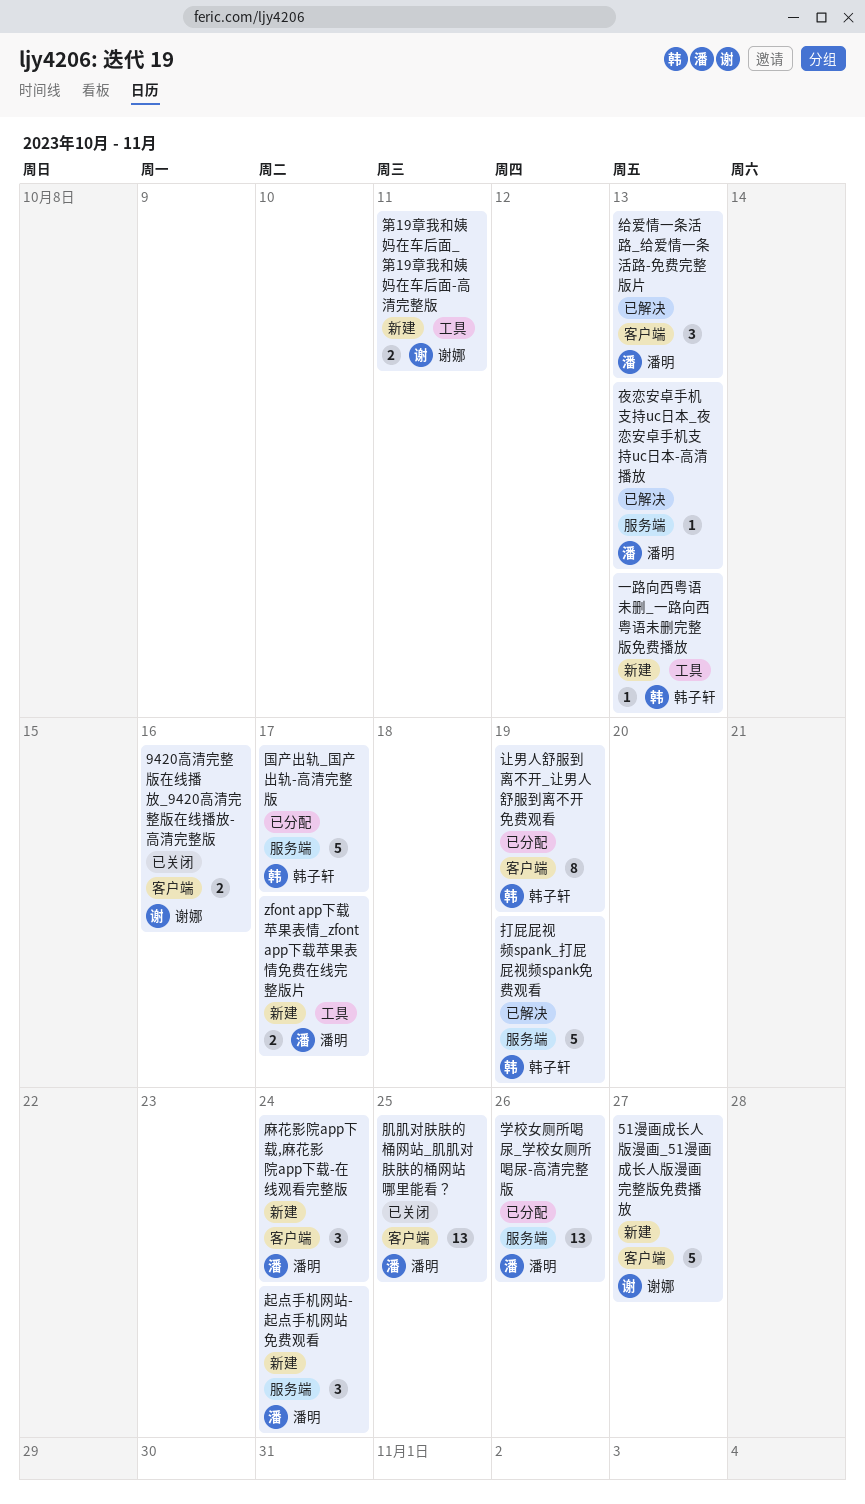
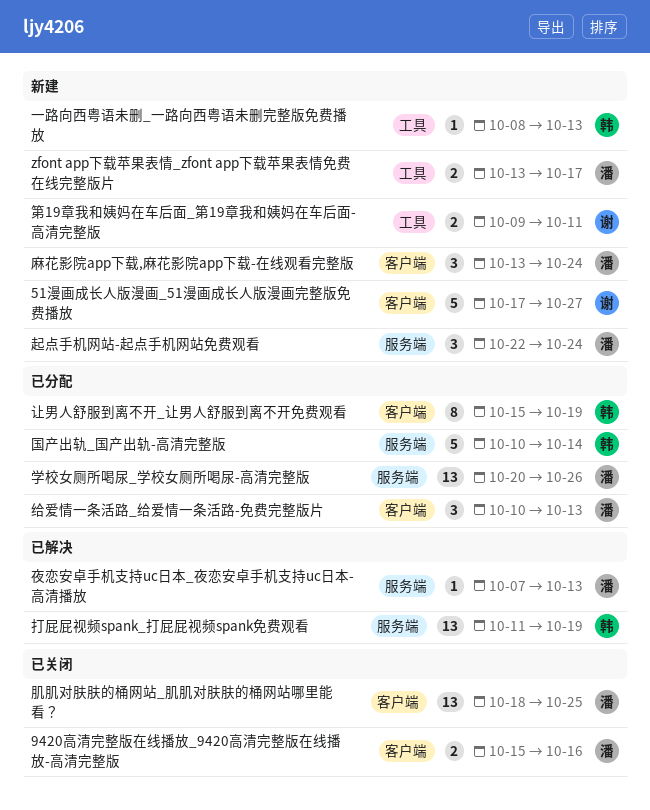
9420高清完整版在线播放_9420高清完整版在线播放-高清完整版, owner: 谢娜 -> 潘明
国产出轨_国产出轨-高清完整版, due: Oct 17 -> Oct 14
打屁屁视频spank_打屁屁视频spank免费观看, estimate: 5 -> 13
给爱情一条活路_给爱情一条活路-免费完整版片, status: 已解决 -> 已分配

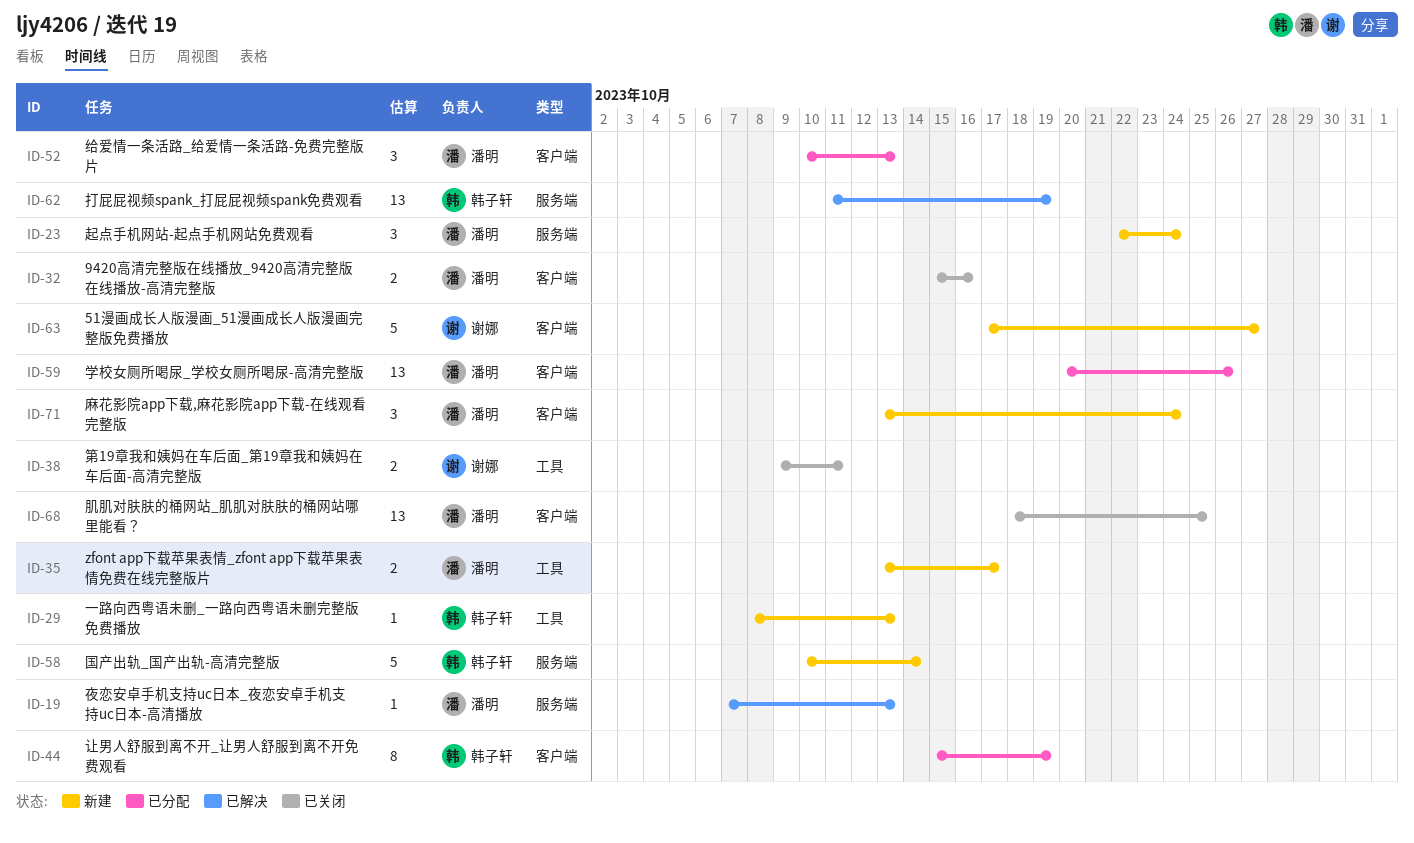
国产出轨_国产出轨-高清完整版, status: 已分配 -> 新建
学校女厕所喝尿_学校女厕所喝尿-高清完整版, label: 服务端 -> 客户端
第19章我和姨妈在车后面_第19章我和姨妈在车后面-高清完整版, status: 新建 -> 已关闭

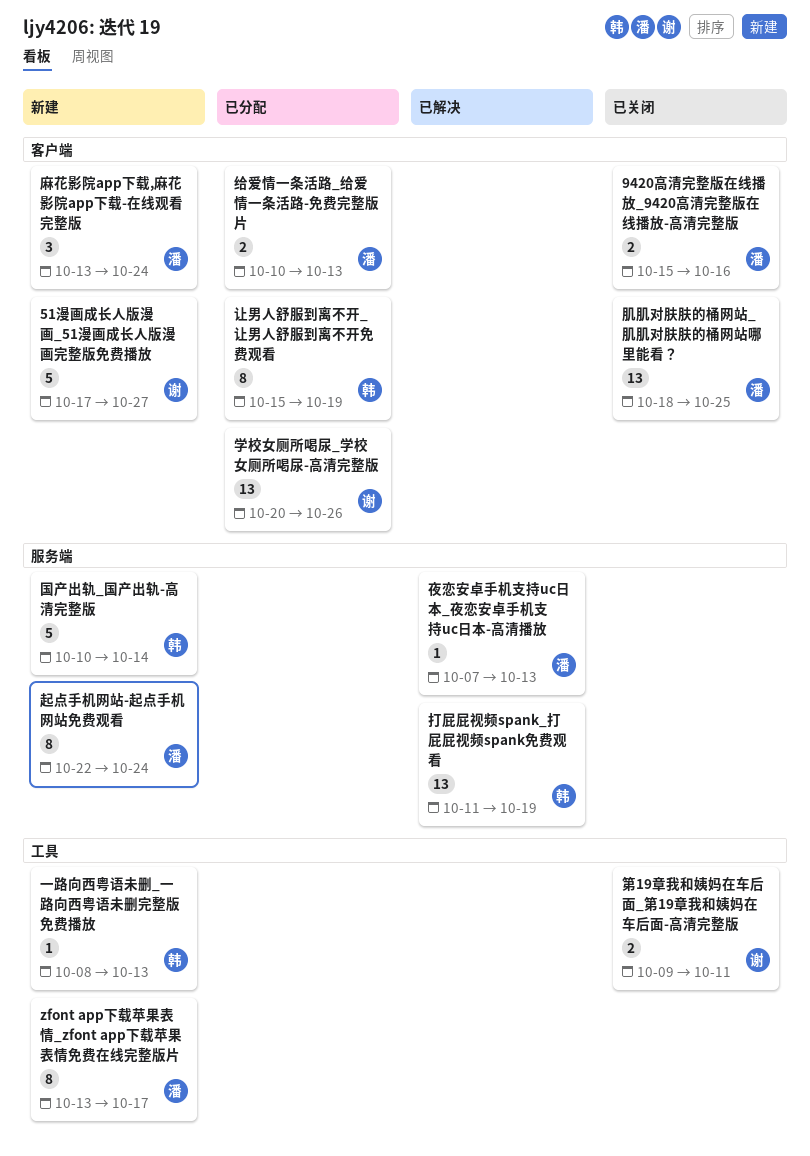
zfont app下载苹果表情_zfont app下载苹果表情免费在线完整版片, estimate: 2 -> 8
学校女厕所喝尿_学校女厕所喝尿-高清完整版, owner: 潘明 -> 谢娜
给爱情一条活路_给爱情一条活路-免费完整版片, estimate: 3 -> 2
起点手机网站-起点手机网站免费观看, estimate: 3 -> 8

